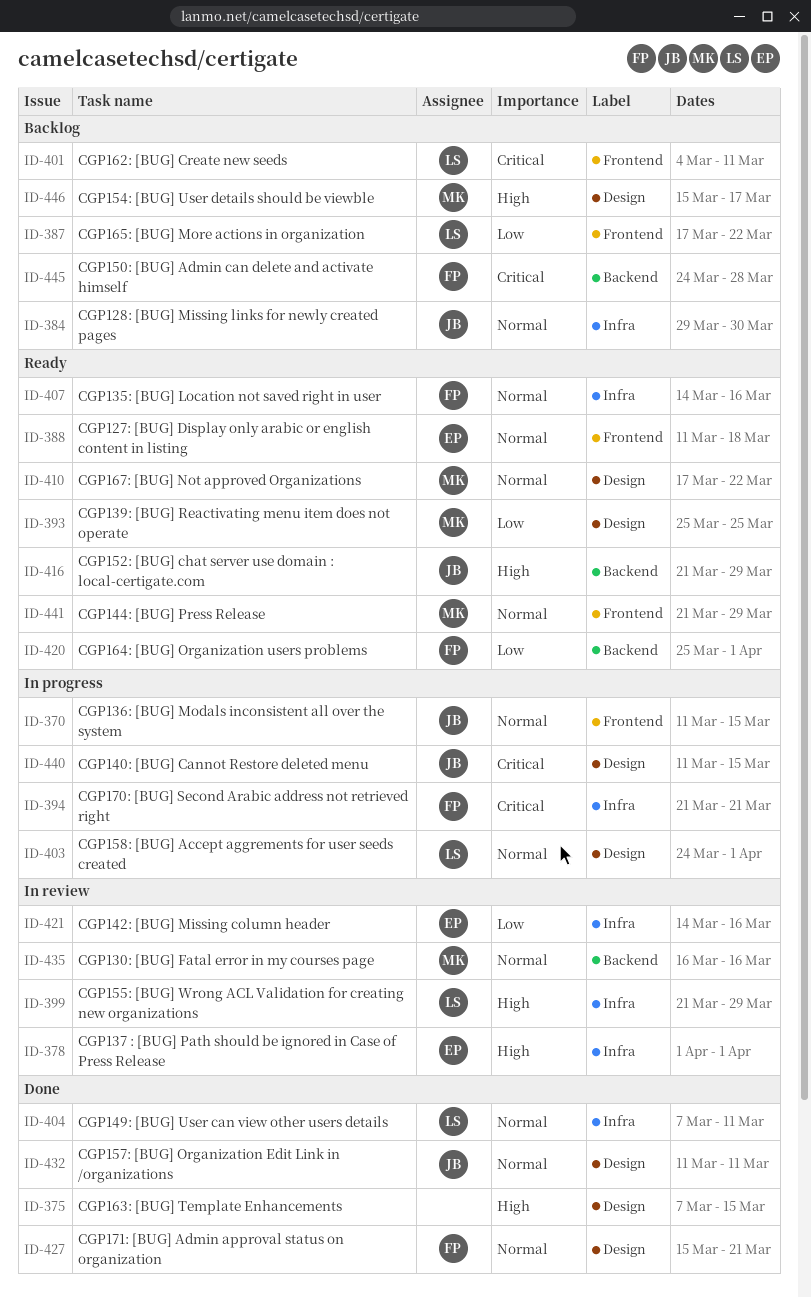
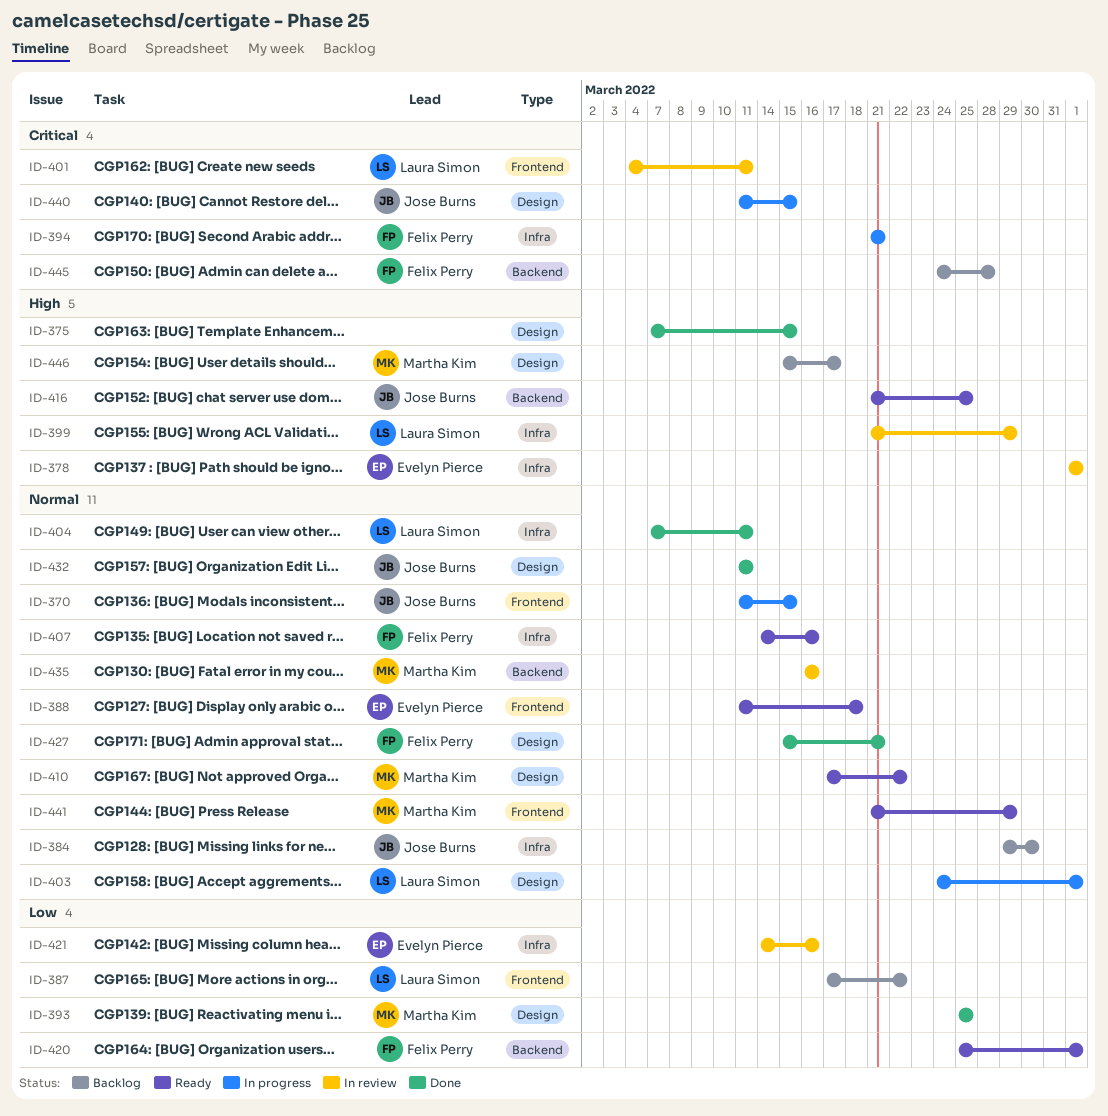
ID-393, status: Ready -> Done
ID-401, status: Backlog -> In review
ID-416, due: Mar 29 -> Mar 25

